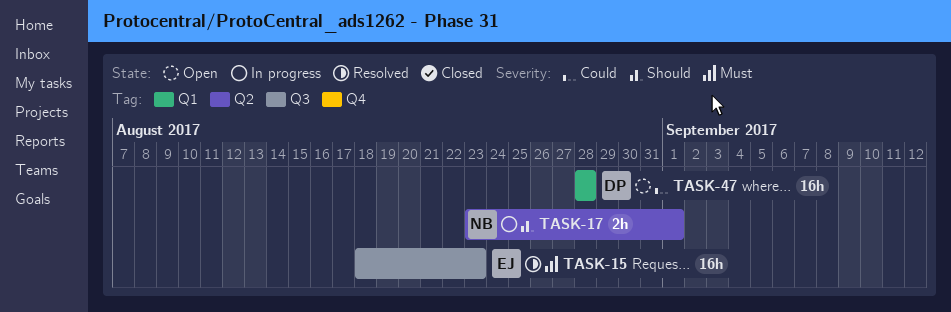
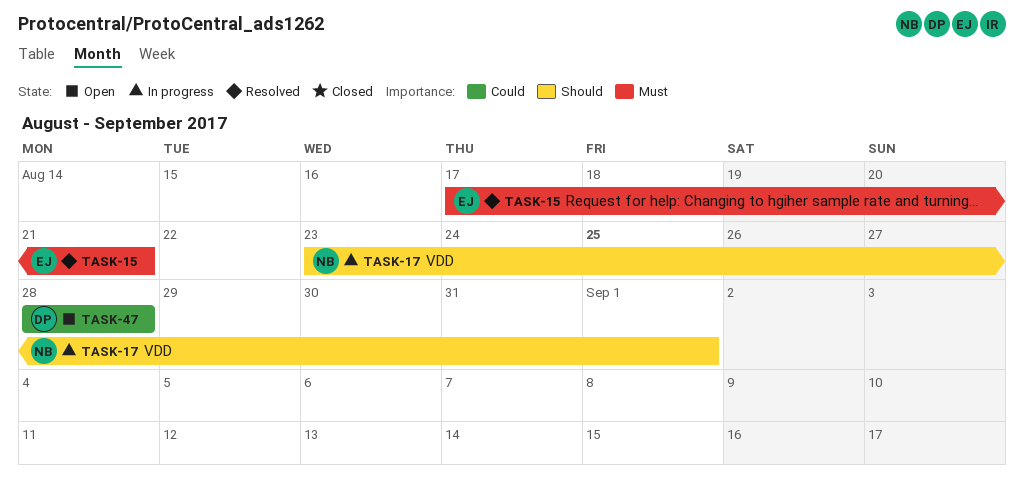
TASK-15, start: Aug 18 -> Aug 17
TASK-15, due: Aug 23 -> Aug 21

